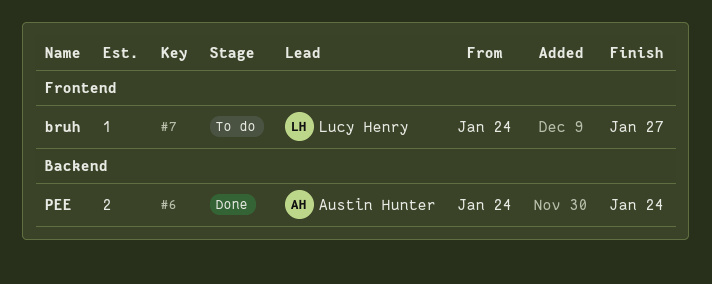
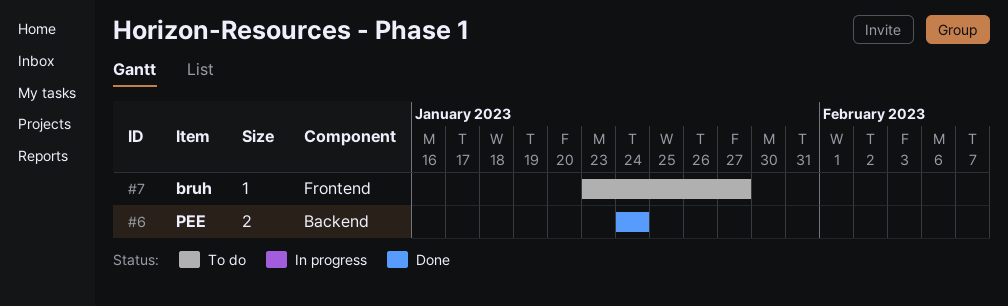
#7, start: Jan 24 -> Jan 23

